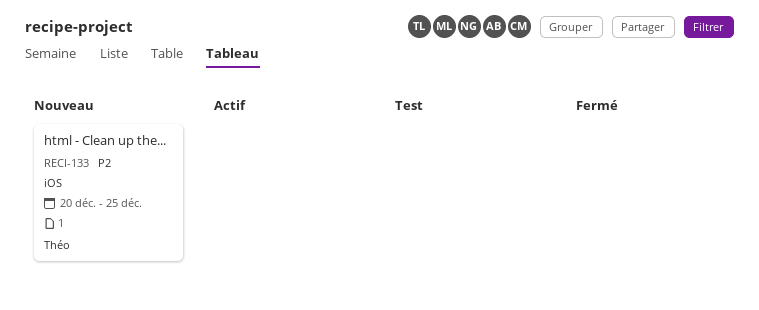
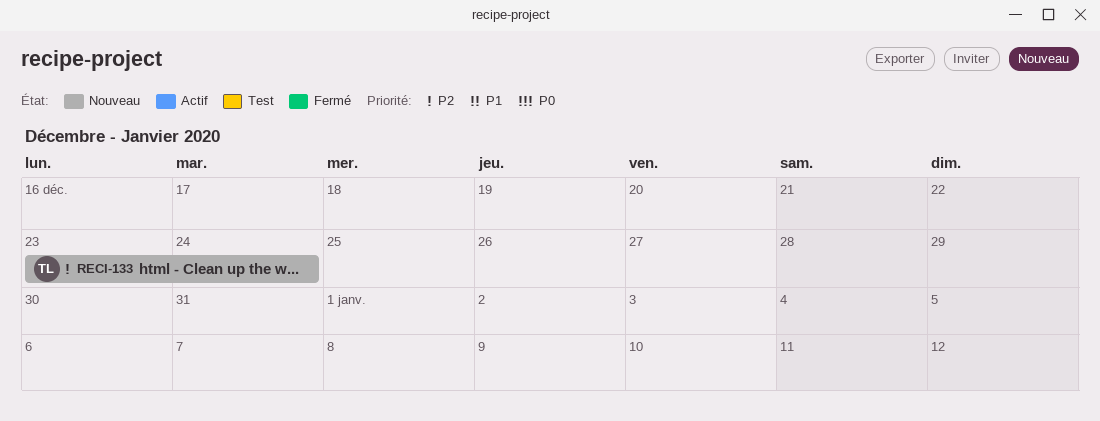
RECI-133, start: Dec 20 -> Dec 23
RECI-133, due: Dec 25 -> Dec 24

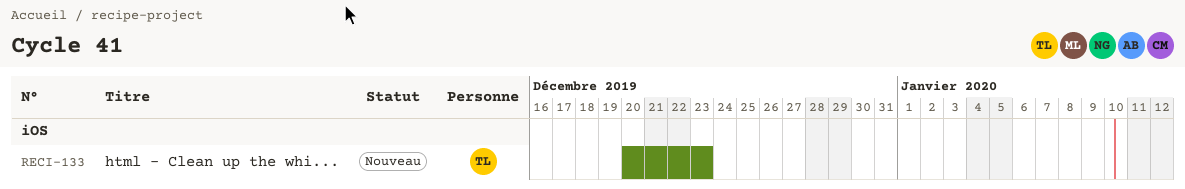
RECI-133, start: Dec 23 -> Dec 20
RECI-133, due: Dec 24 -> Dec 23

